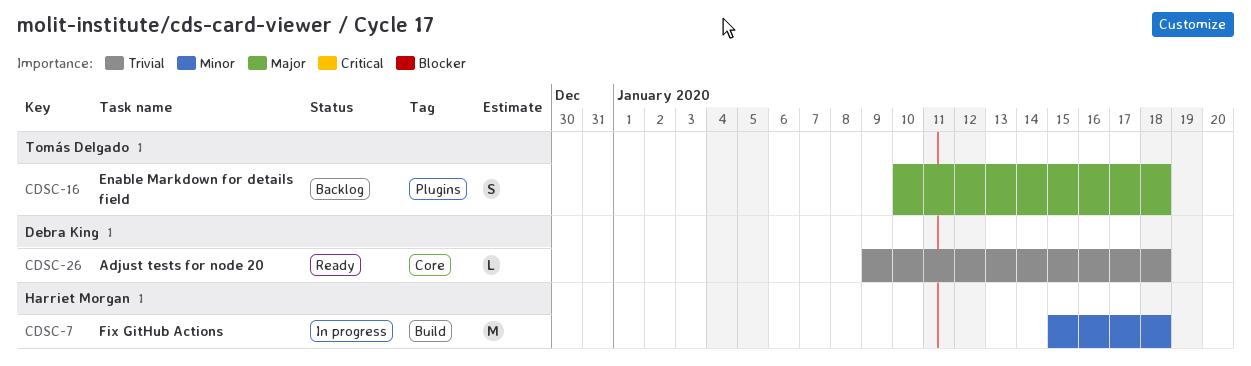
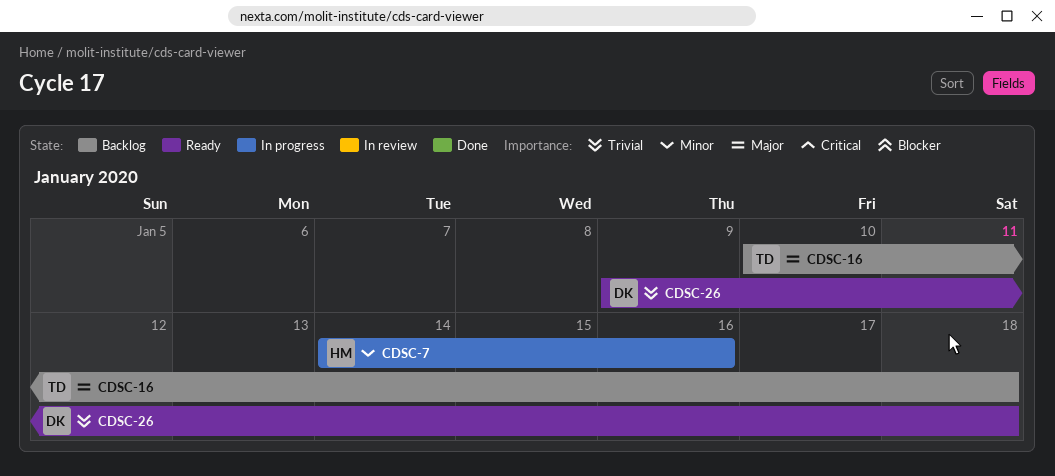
CDSC-7, start: Jan 15 -> Jan 14
CDSC-7, due: Jan 18 -> Jan 16

